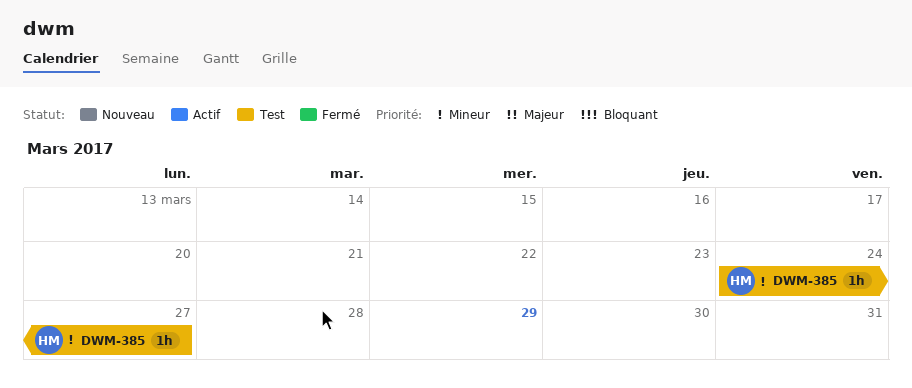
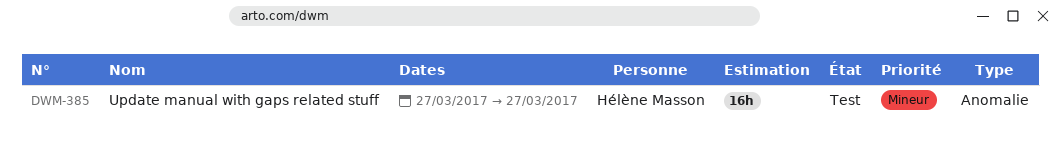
DWM-385, estimate: 1h -> 16h
DWM-385, start: Mar 24 -> Mar 27

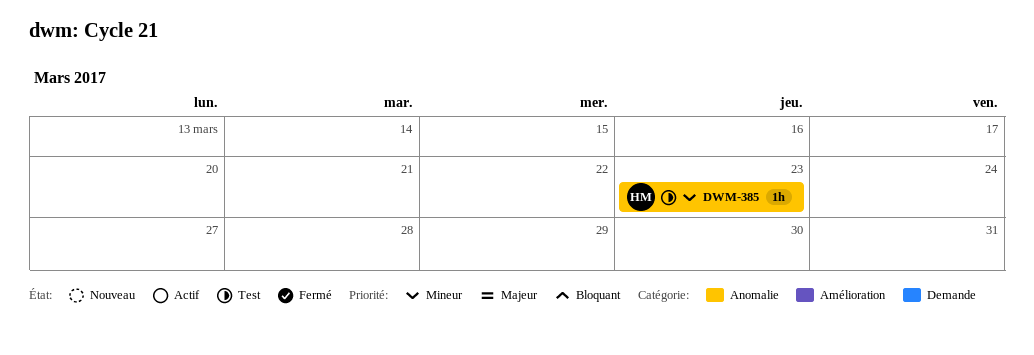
DWM-385, estimate: 16h -> 1h
DWM-385, start: Mar 27 -> Mar 23
DWM-385, due: Mar 27 -> Mar 23

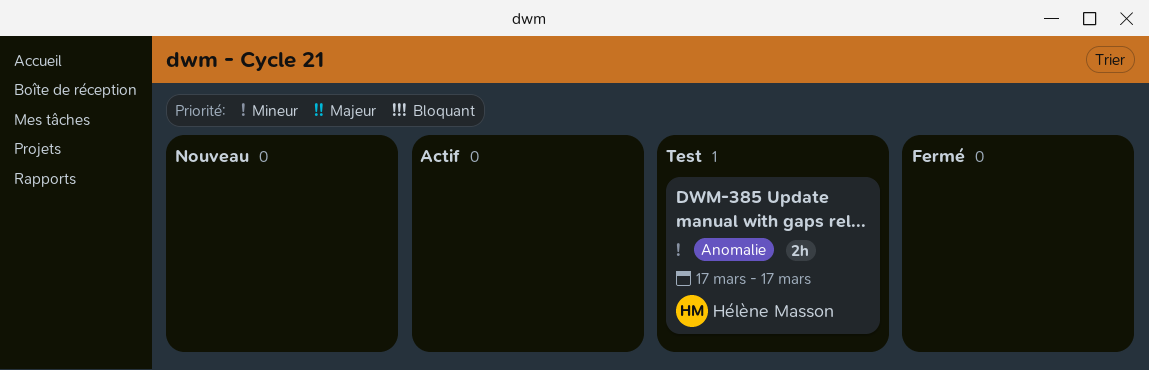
DWM-385, estimate: 1h -> 2h
DWM-385, start: Mar 23 -> Mar 17
DWM-385, due: Mar 23 -> Mar 17

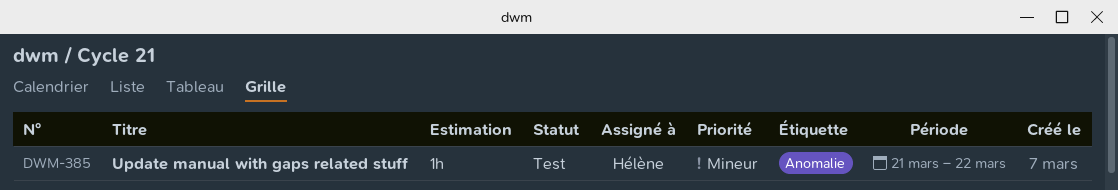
DWM-385, estimate: 2h -> 1h
DWM-385, start: Mar 17 -> Mar 21
DWM-385, due: Mar 17 -> Mar 22

